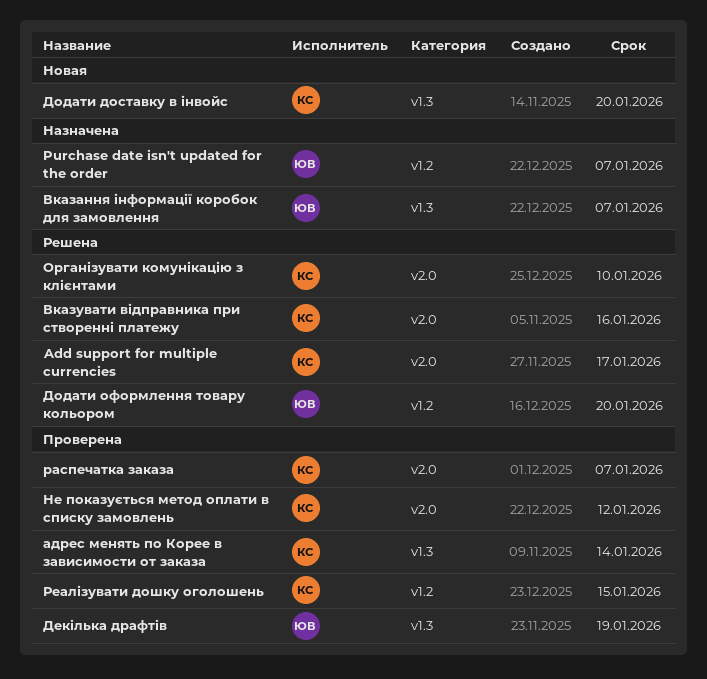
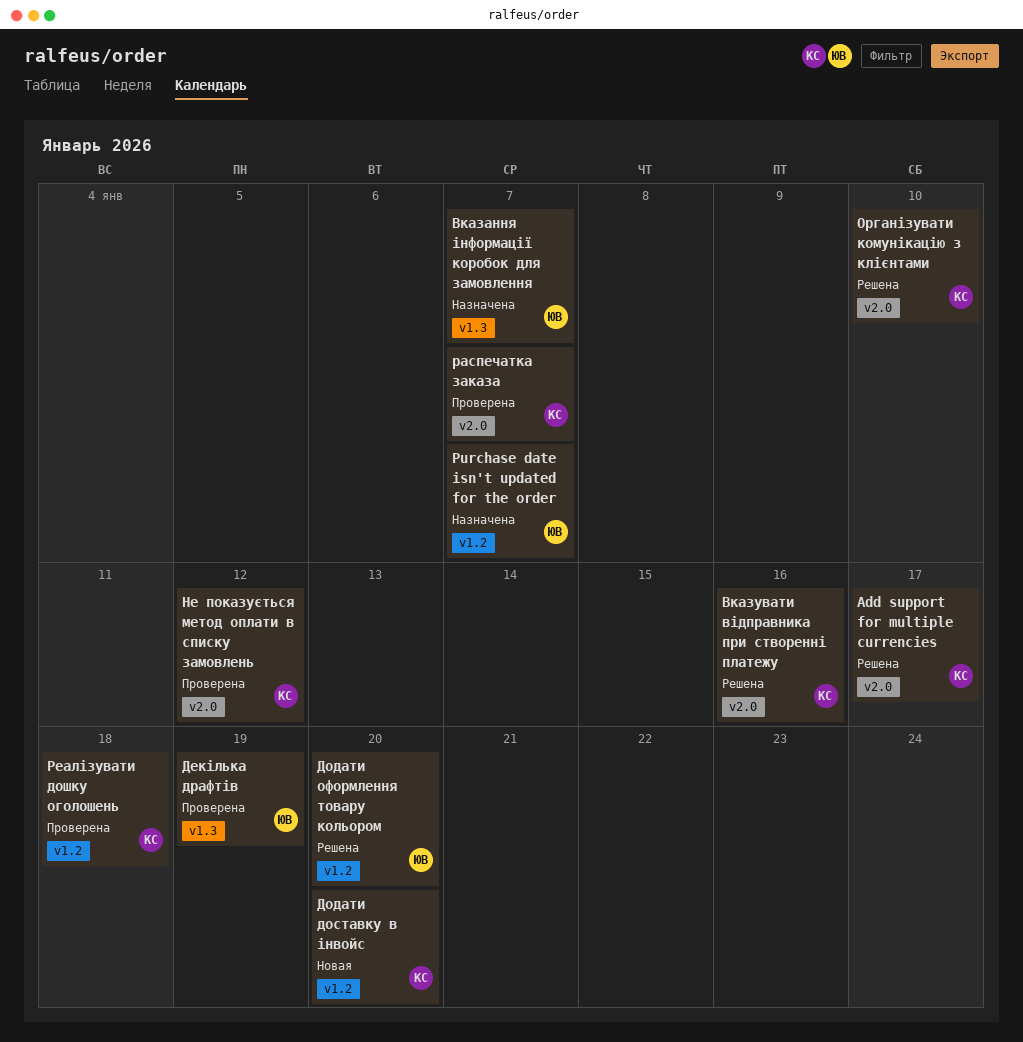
адрес менять по Корее в зависимости от заказа: present -> none
Додати доставку в інвойс, label: v1.3 -> v1.2
Реалізувати дошку оголошень, due: Jan 15 -> Jan 18

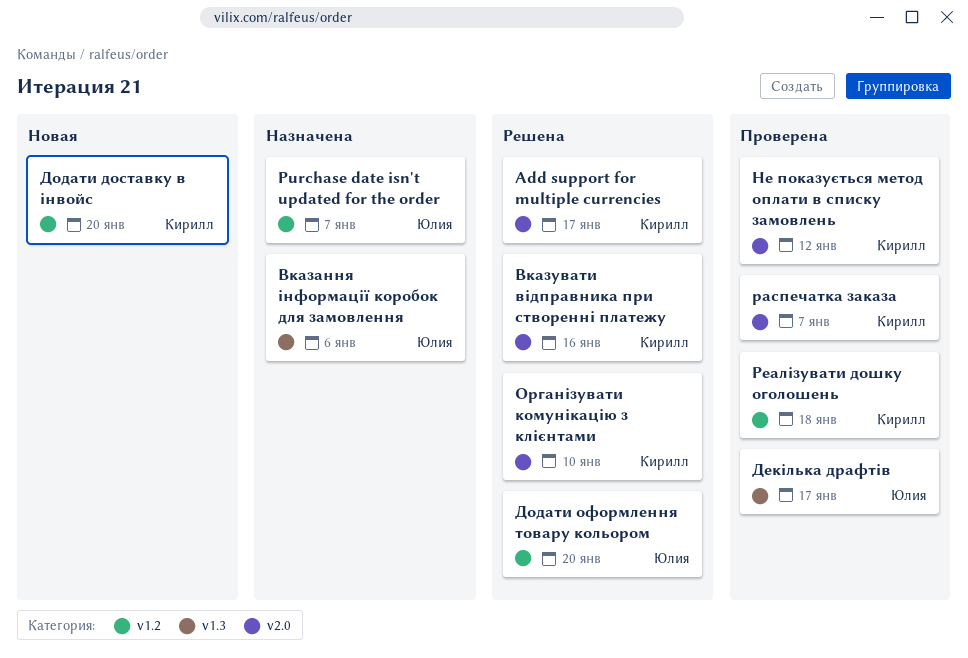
Вказання інформації коробок для замовлення, due: Jan 7 -> Jan 6
Декілька драфтів, due: Jan 19 -> Jan 17

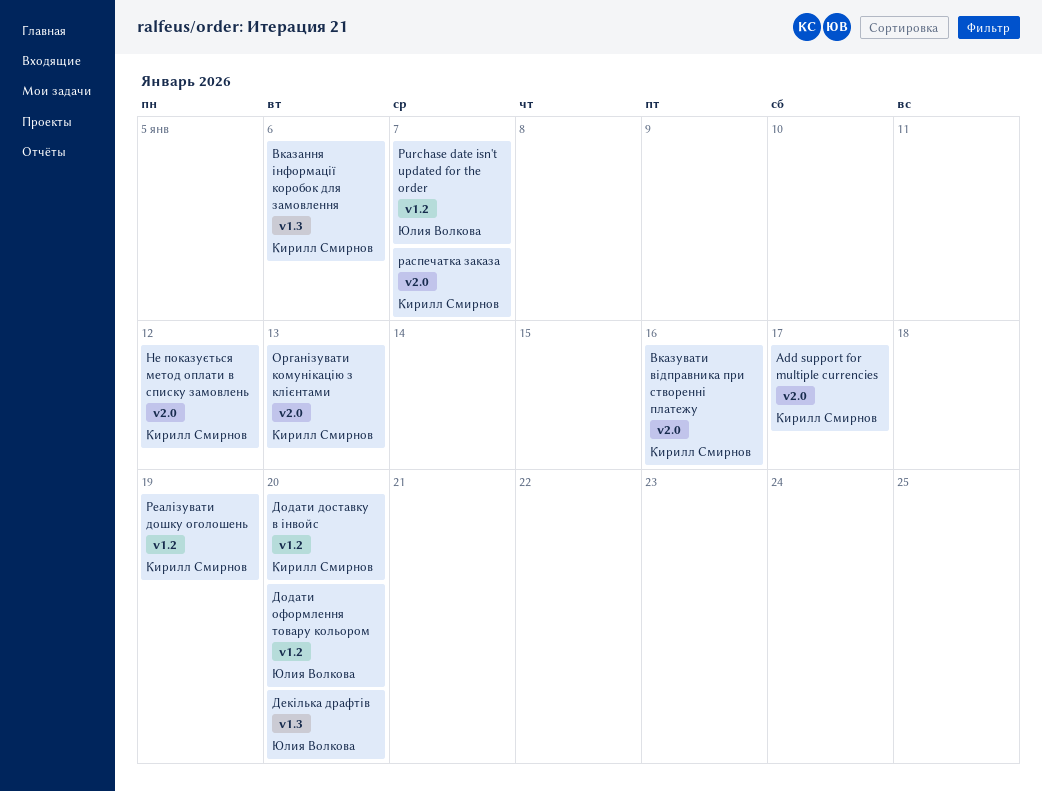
Вказання інформації коробок для замовлення, owner: Юлия Волкова -> Кирилл Смирнов
Декілька драфтів, due: Jan 17 -> Jan 20
Організувати комунікацію з клієнтами, due: Jan 10 -> Jan 13
Реалізувати дошку оголошень, due: Jan 18 -> Jan 19

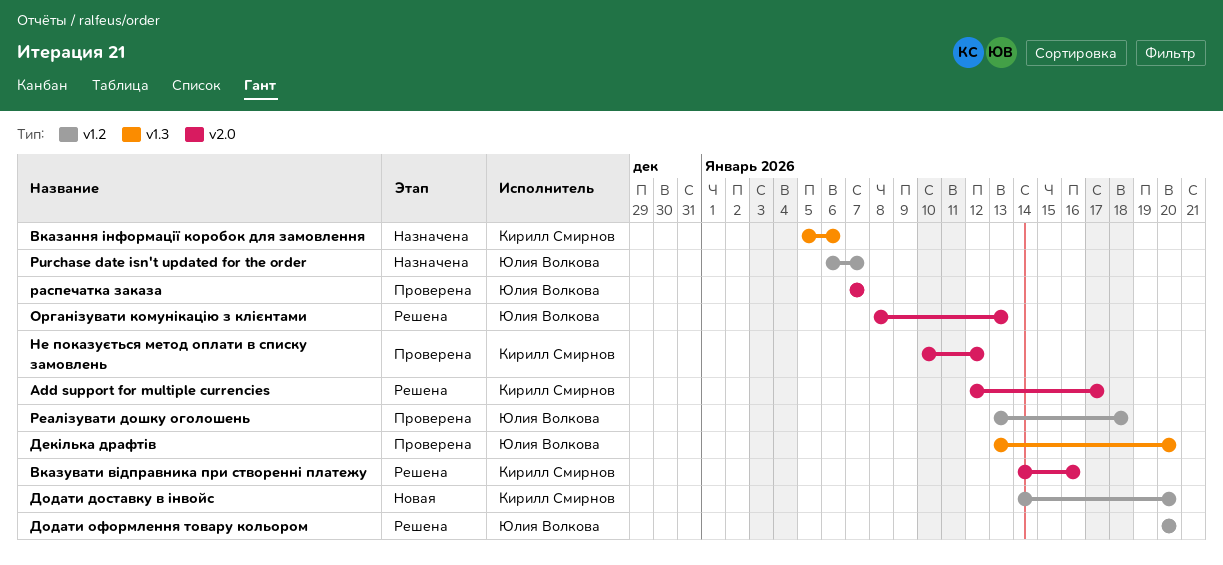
Організувати комунікацію з клієнтами, owner: Кирилл Смирнов -> Юлия Волкова
распечатка заказа, owner: Кирилл Смирнов -> Юлия Волкова
Реалізувати дошку оголошень, owner: Кирилл Смирнов -> Юлия Волкова
Реалізувати дошку оголошень, due: Jan 19 -> Jan 18

